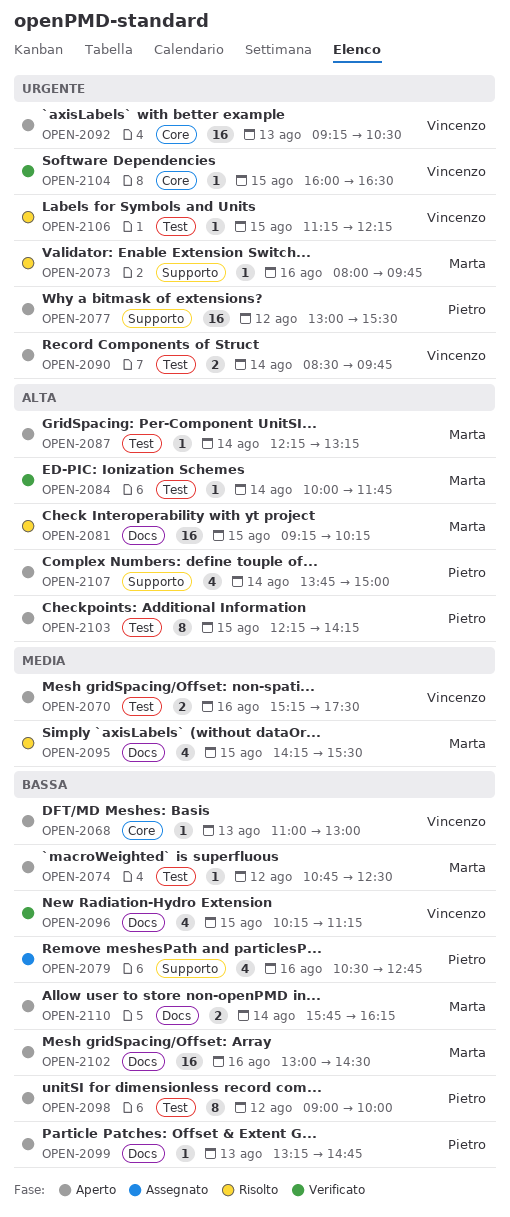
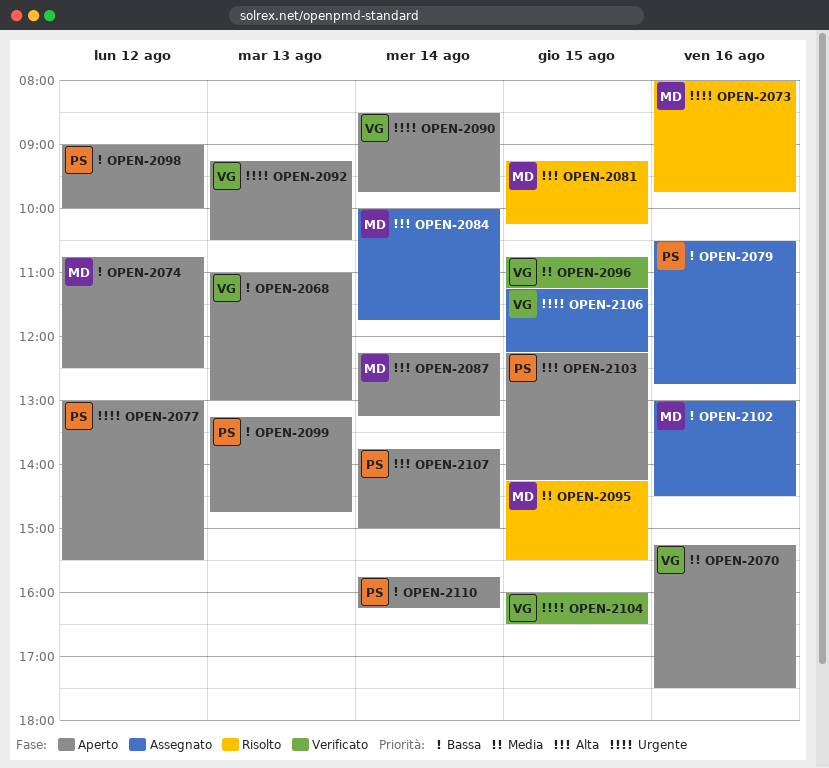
OPEN-2084, status: Verificato -> Assegnato
OPEN-2096, priority: Bassa -> Media
OPEN-2096, begins: 10:15 -> 10:45
OPEN-2102, status: Aperto -> Assegnato
OPEN-2106, status: Risolto -> Assegnato
OPEN-2110, owner: Marta -> Pietro

